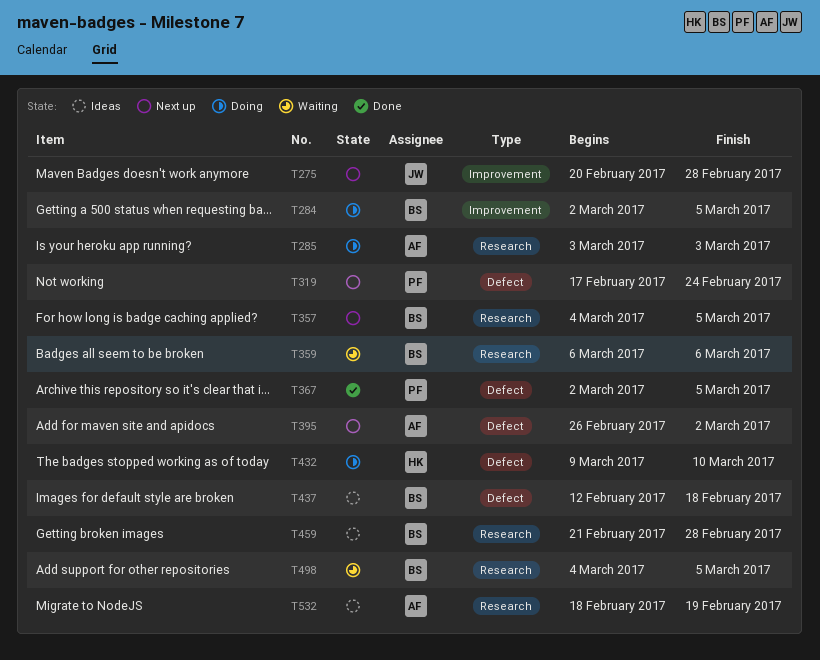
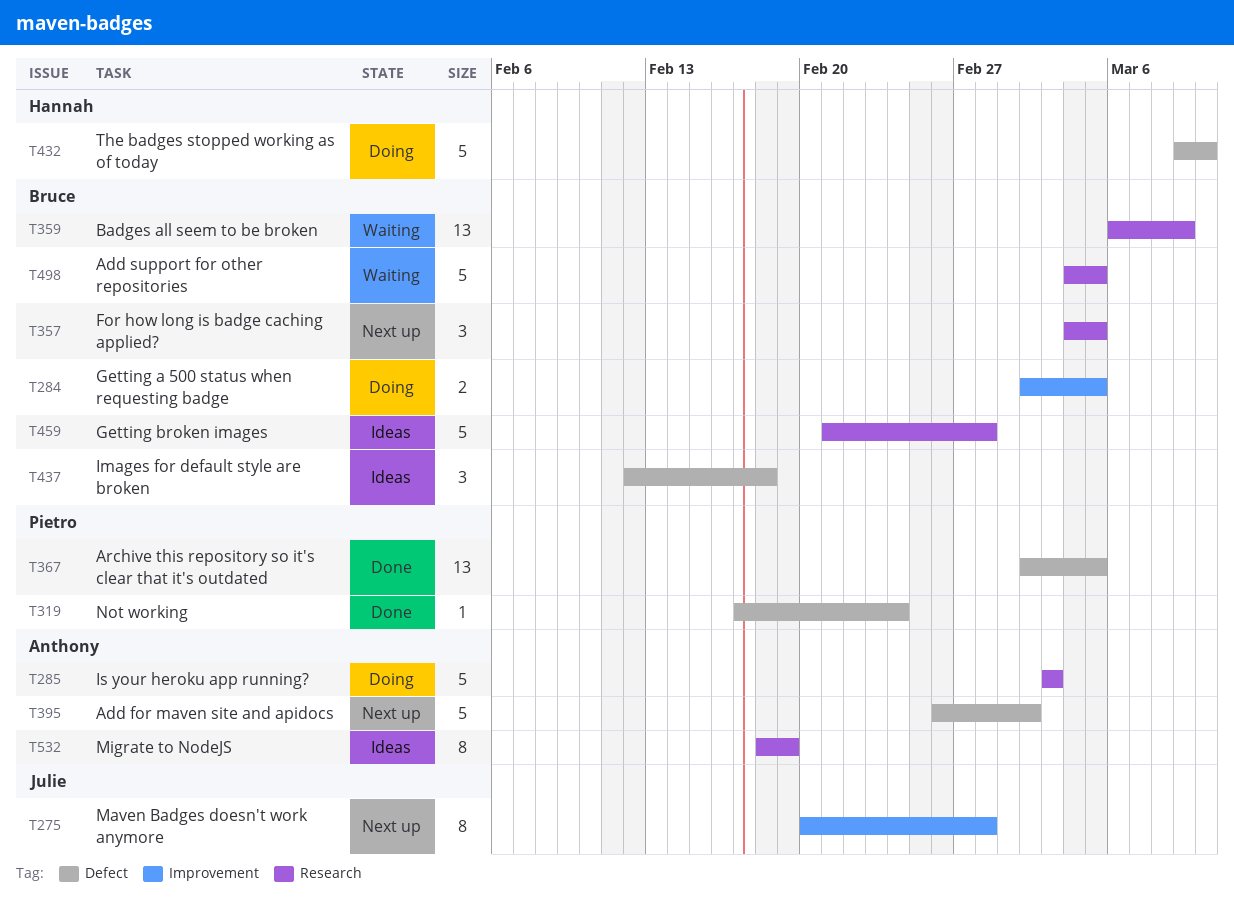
T319, status: Next up -> Done
T359, due: Mar 6 -> Mar 9

